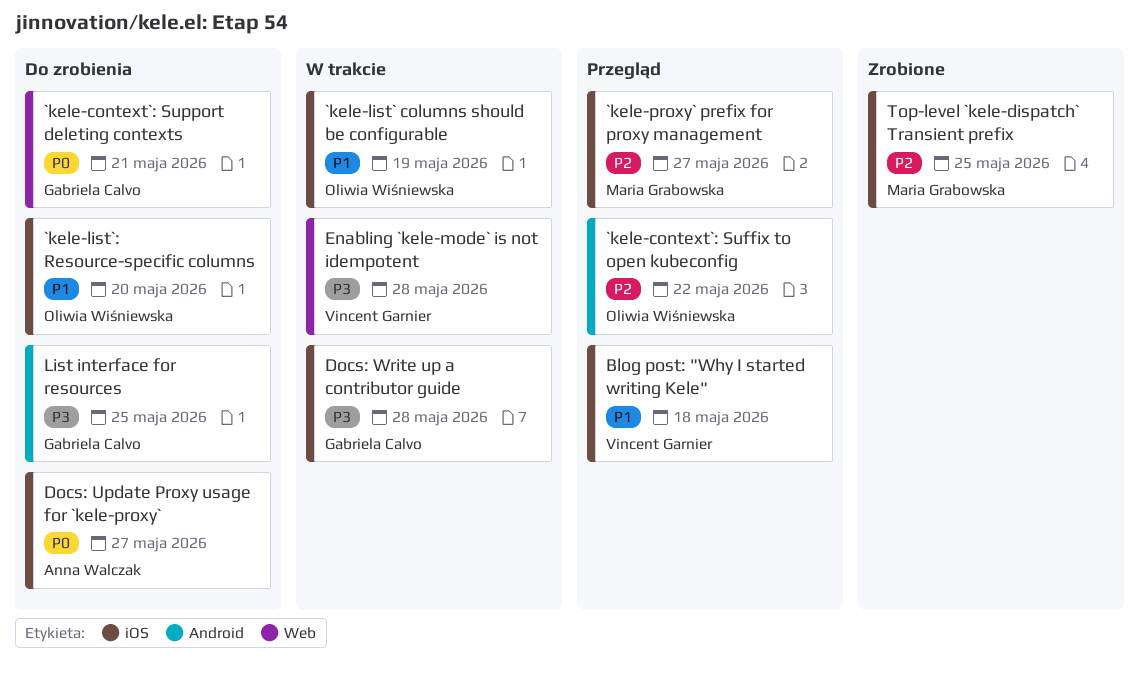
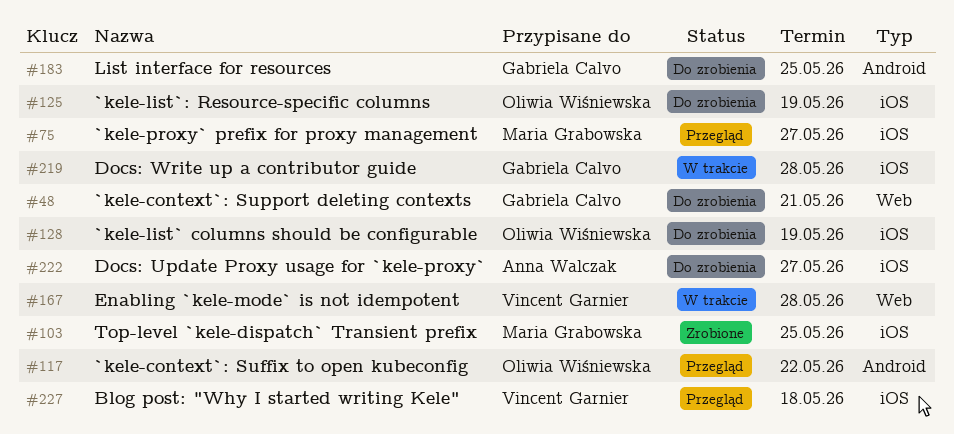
`kele-list` columns should be configurable, status: W trakcie -> Do zrobienia
`kele-list`: Resource-specific columns, due: May 20 -> May 19

